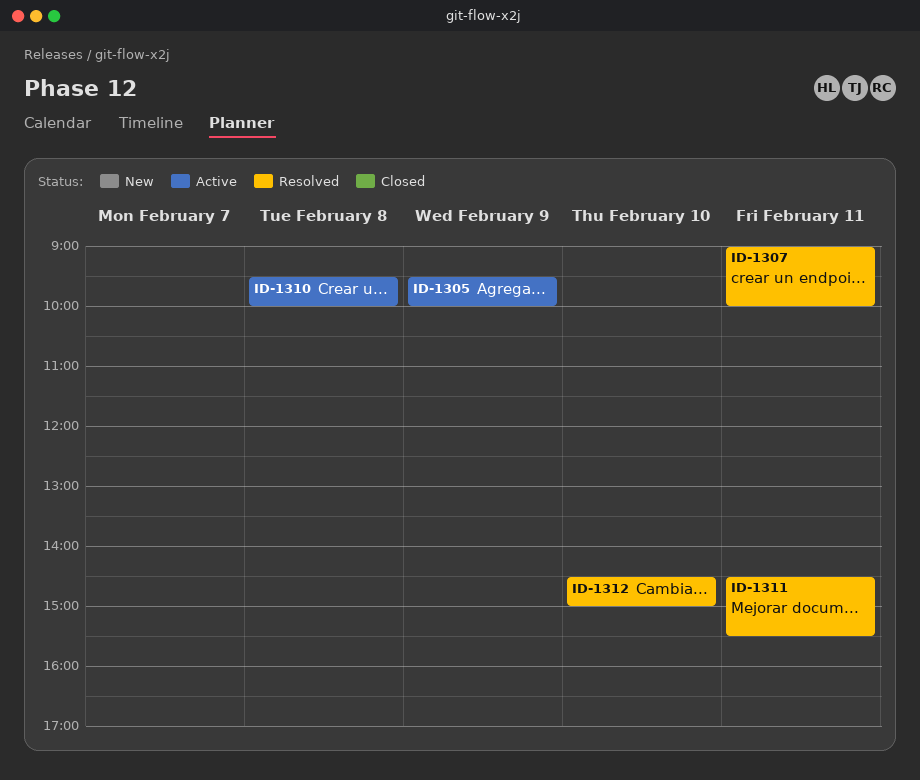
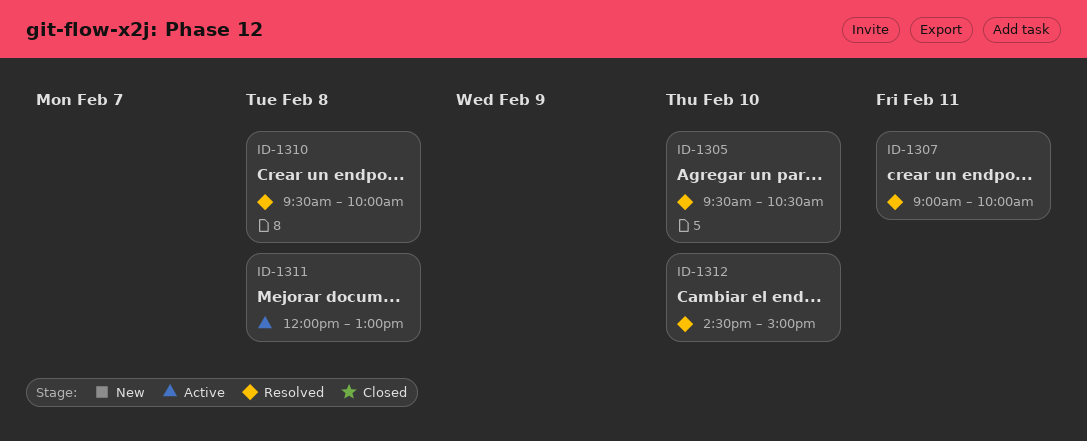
ID-1305, status: Active -> Resolved
ID-1305, day: Feb 9 -> Feb 10
ID-1305, ends: 10:00 -> 10:30
ID-1310, status: Active -> Resolved
ID-1311, status: Resolved -> Active
ID-1311, day: Feb 11 -> Feb 8
ID-1311, begins: 14:30 -> 12:00
ID-1311, ends: 15:30 -> 13:00

